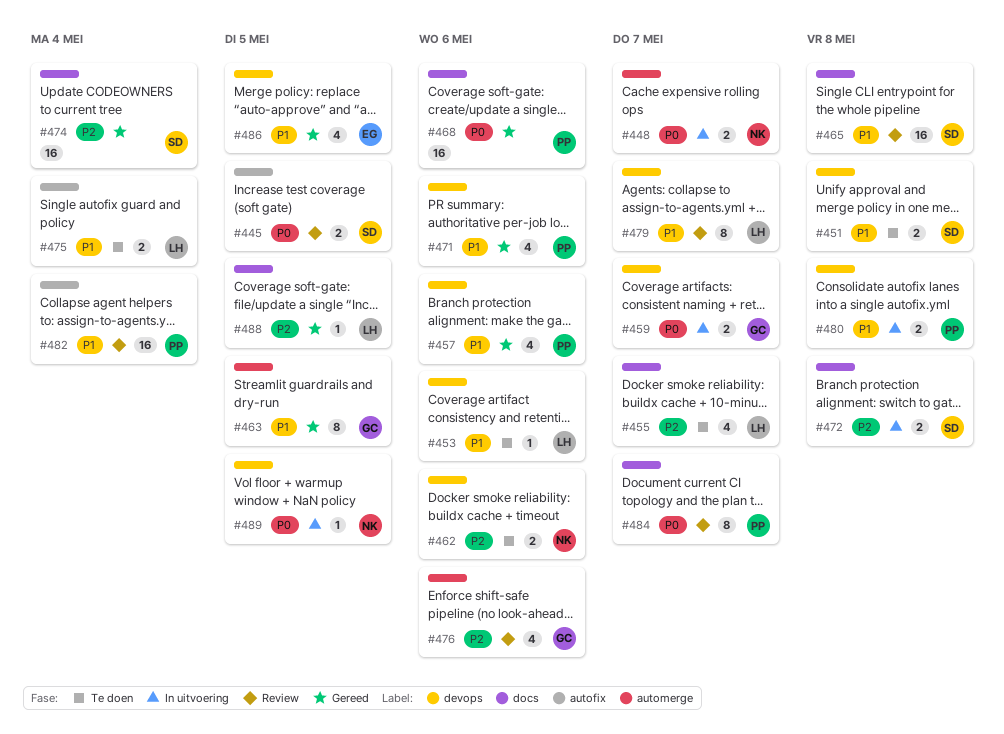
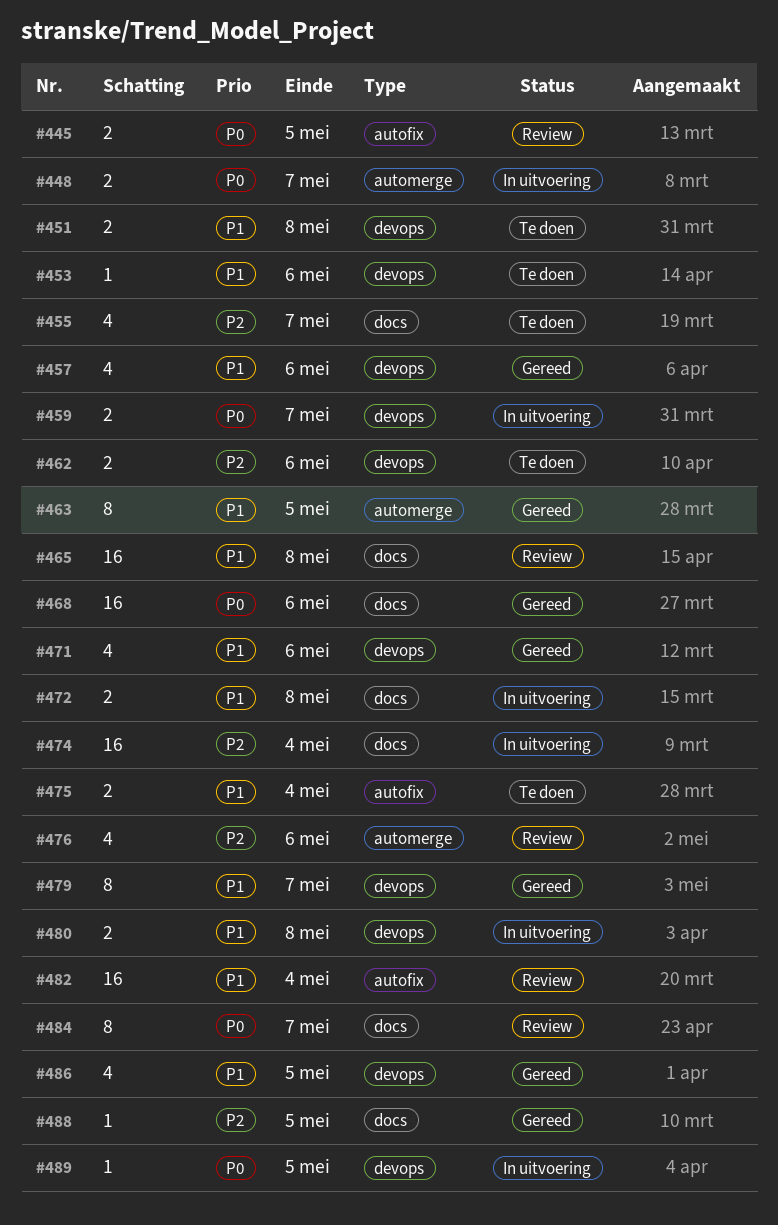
#472, priority: P2 -> P1
#474, status: Gereed -> In uitvoering
#479, status: Review -> Gereed

